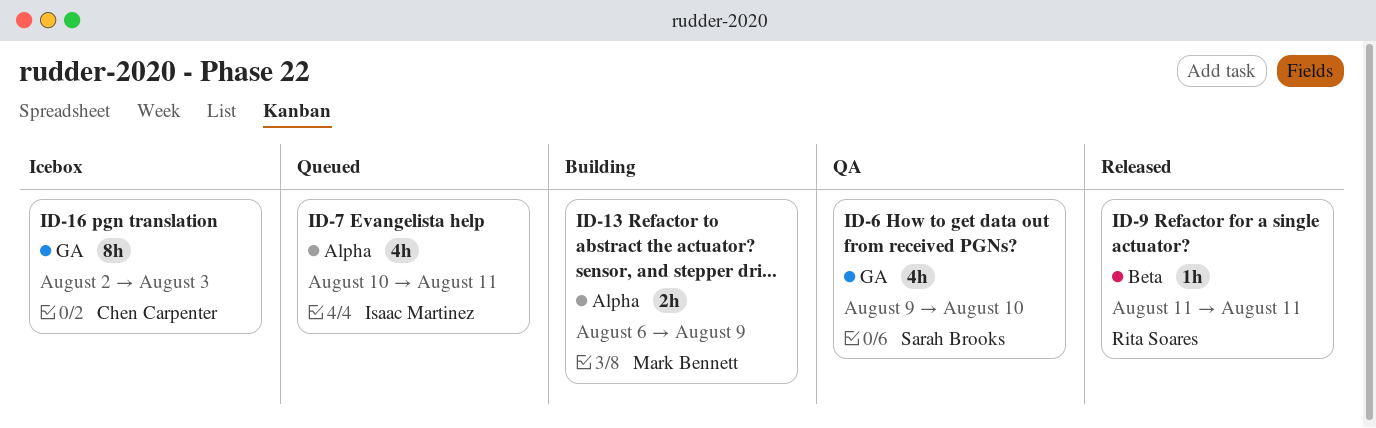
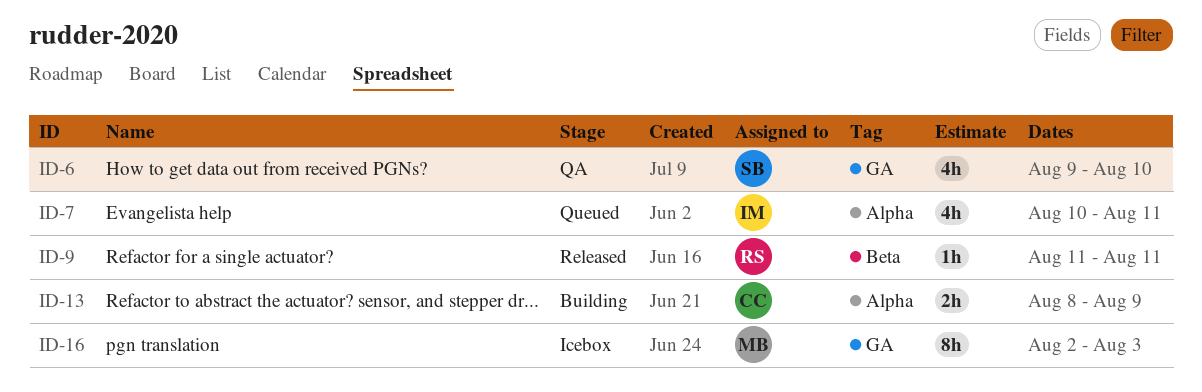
ID-13, owner: Mark Bennett -> Chen Carpenter
ID-13, start: Aug 6 -> Aug 8
ID-16, owner: Chen Carpenter -> Mark Bennett

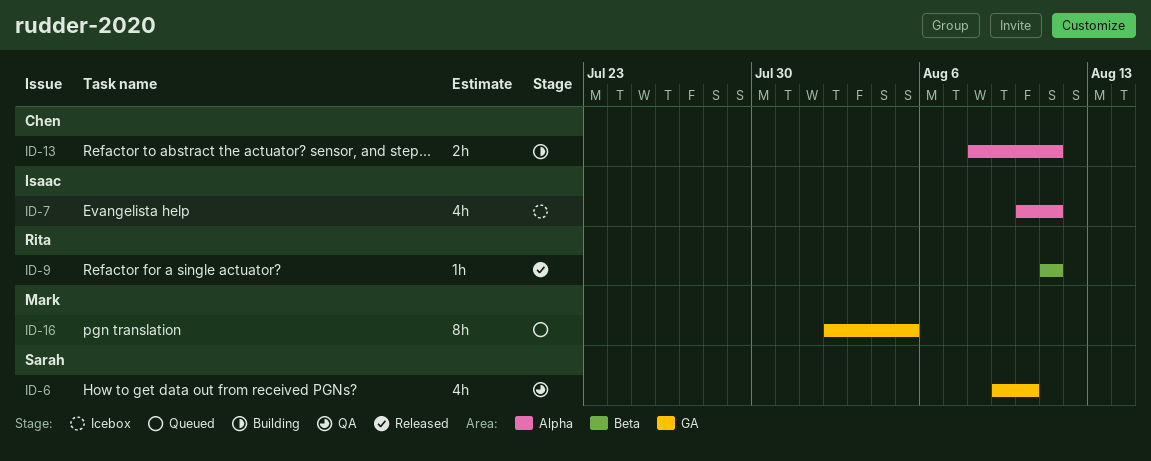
ID-7, status: Queued -> Icebox
ID-13, due: Aug 9 -> Aug 11
ID-16, status: Icebox -> Queued
ID-16, due: Aug 3 -> Aug 5

